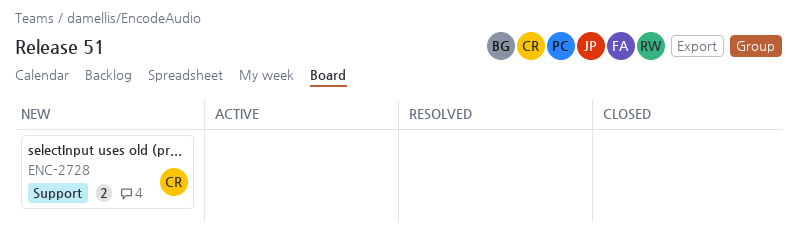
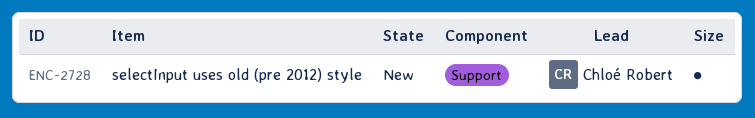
ENC-2728, estimate: 2 -> 1

